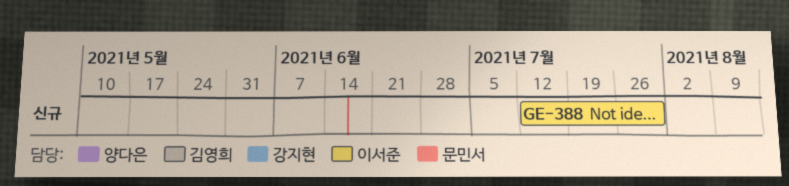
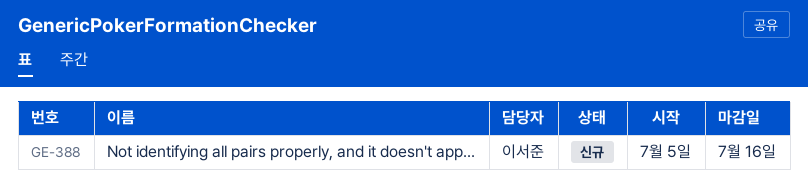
GE-388, start: Jul 12 -> Jul 5
GE-388, due: Jul 30 -> Jul 16

